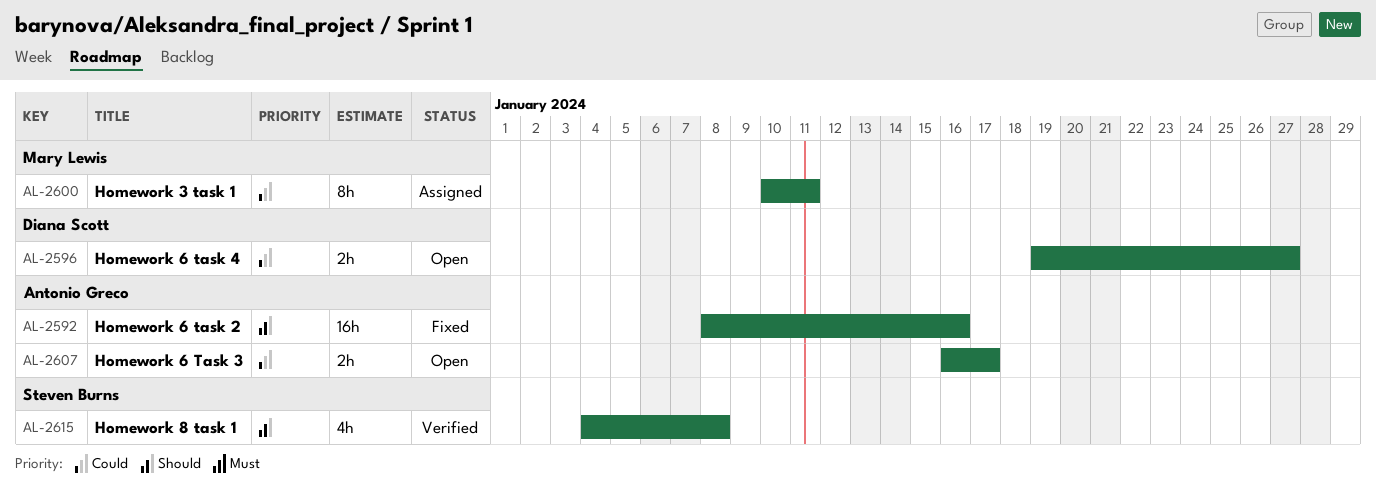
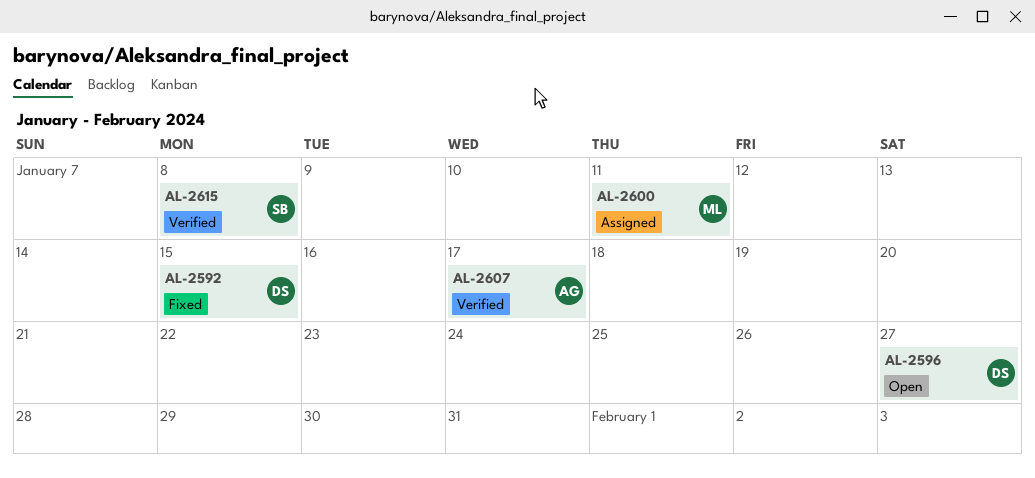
AL-2592, owner: Antonio Greco -> Diana Scott
AL-2592, due: Jan 16 -> Jan 15
AL-2607, status: Open -> Verified

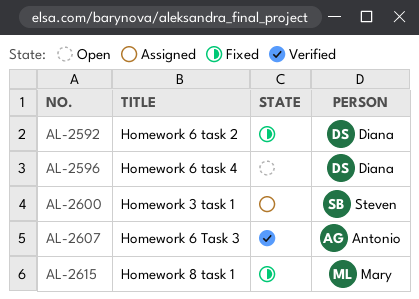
AL-2600, owner: Mary -> Steven
AL-2615, status: Verified -> Fixed
AL-2615, owner: Steven -> Mary

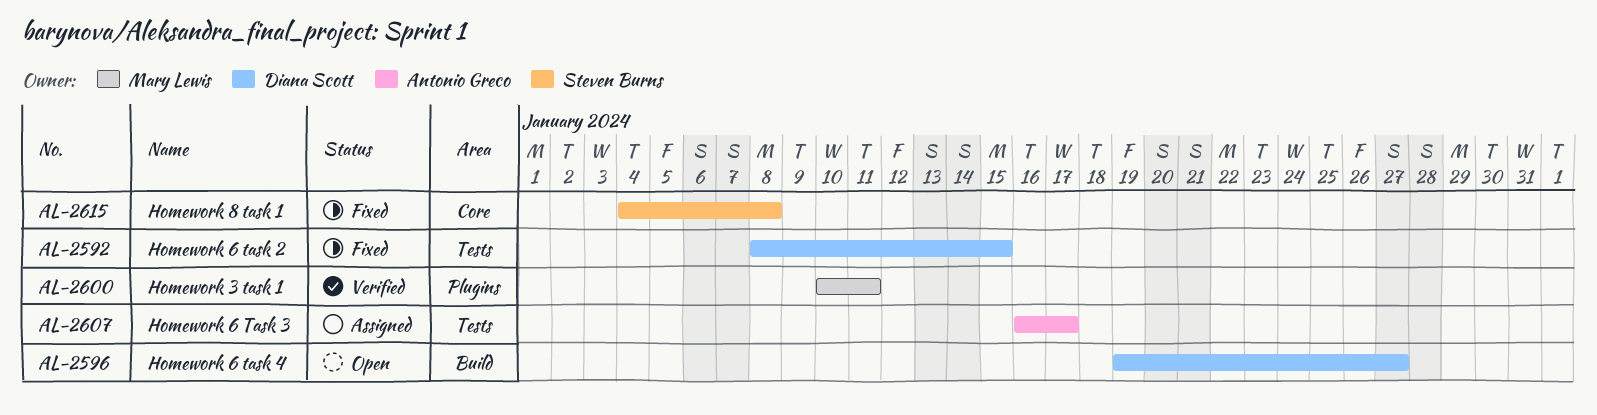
AL-2600, status: Assigned -> Verified
AL-2600, owner: Steven Burns -> Mary Lewis
AL-2607, status: Verified -> Assigned
AL-2615, owner: Mary Lewis -> Steven Burns

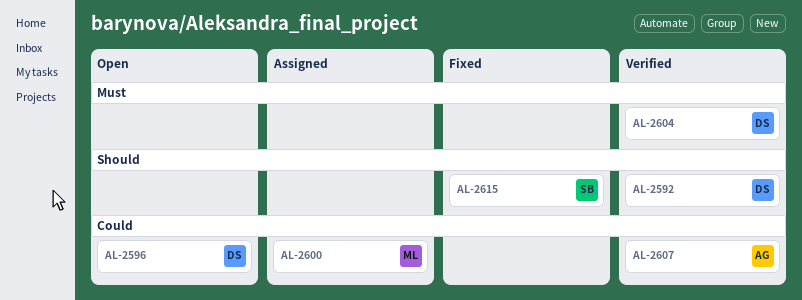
AL-2592, status: Fixed -> Verified
AL-2600, status: Verified -> Assigned
AL-2604: none -> present
AL-2607, status: Assigned -> Verified

